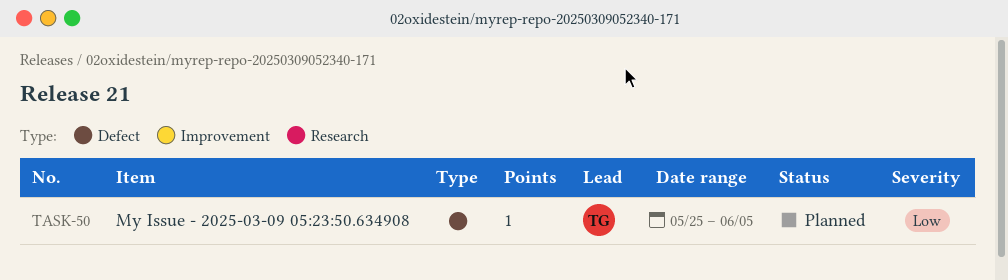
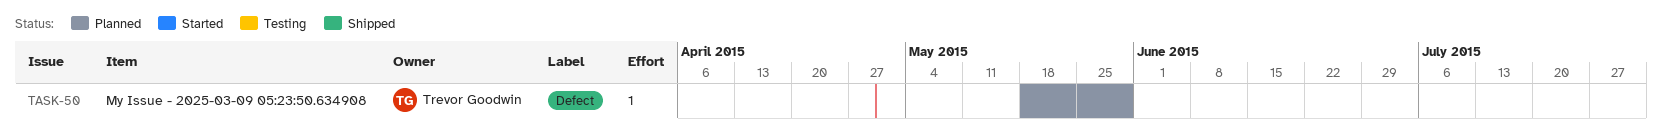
TASK-50, start: May 25 -> May 18
TASK-50, due: Jun 5 -> May 29

